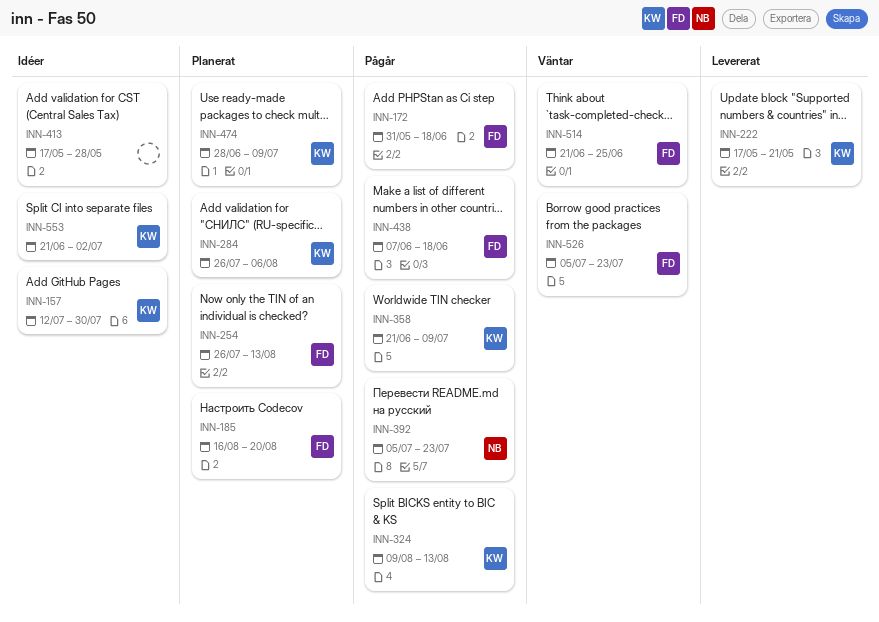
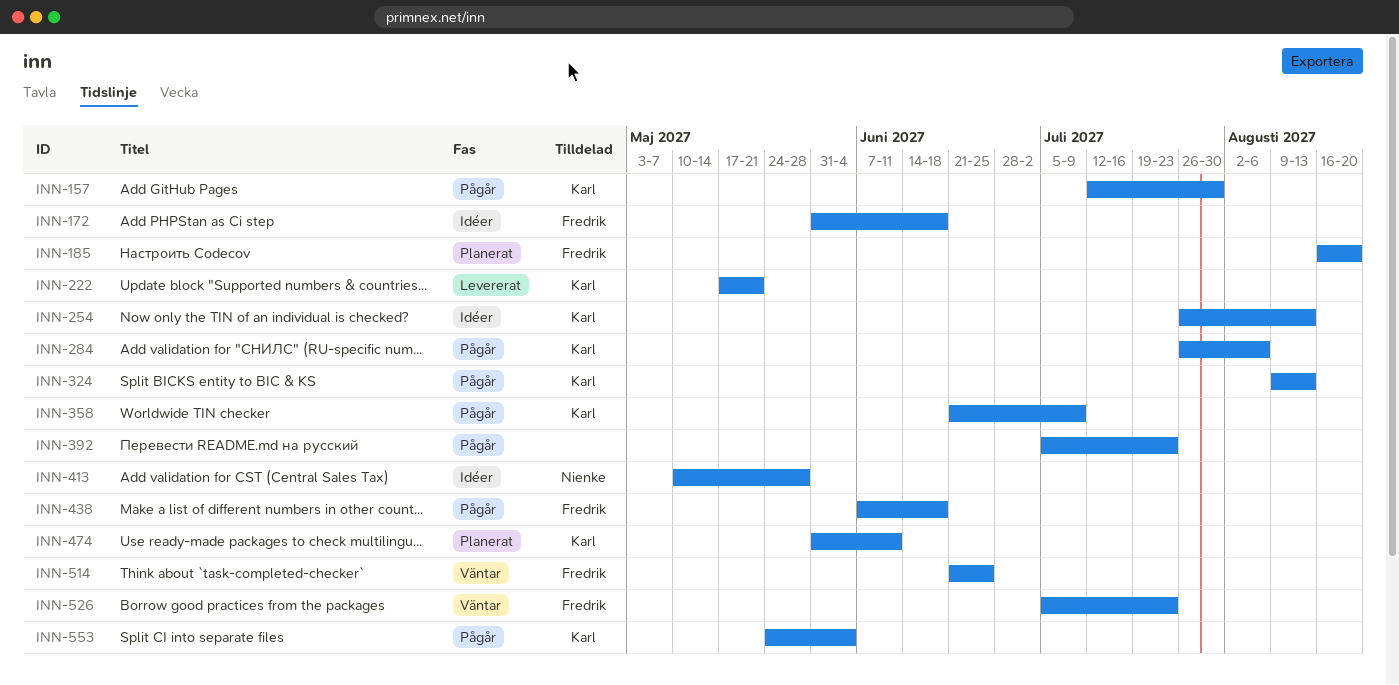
INN-157, status: Idéer -> Pågår
INN-172, status: Pågår -> Idéer
INN-254, status: Planerat -> Idéer
INN-254, owner: Fredrik -> Karl
INN-284, status: Planerat -> Pågår
INN-392, owner: Nienke -> none
INN-413, owner: none -> Nienke
INN-413, start: May 17 -> May 10
INN-474, start: Jun 28 -> May 31
INN-474, due: Jul 9 -> Jun 11
INN-553, status: Idéer -> Pågår
INN-553, start: Jun 21 -> May 24
INN-553, due: Jul 2 -> Jun 4

